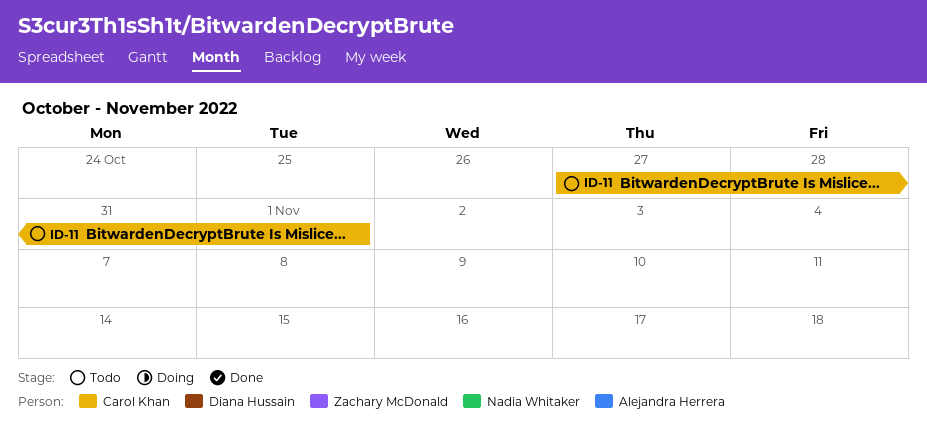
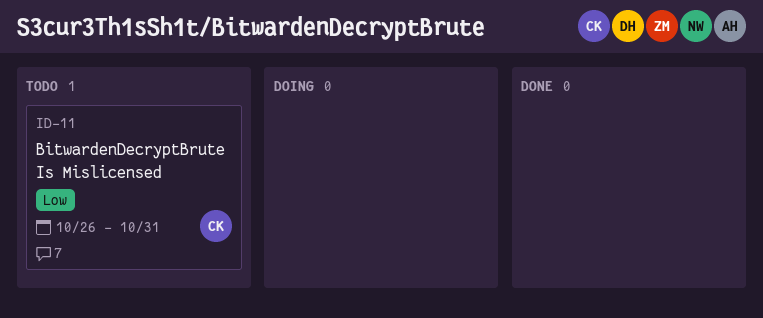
ID-11, start: Oct 27 -> Oct 26
ID-11, due: Nov 1 -> Oct 31

